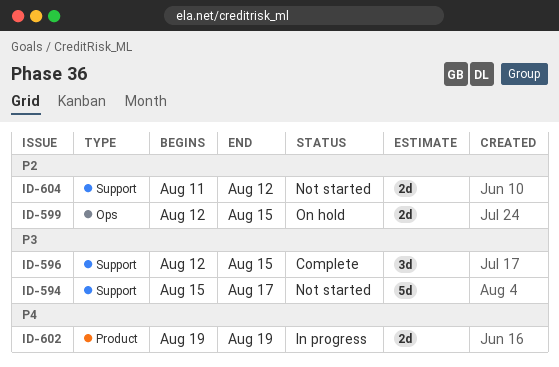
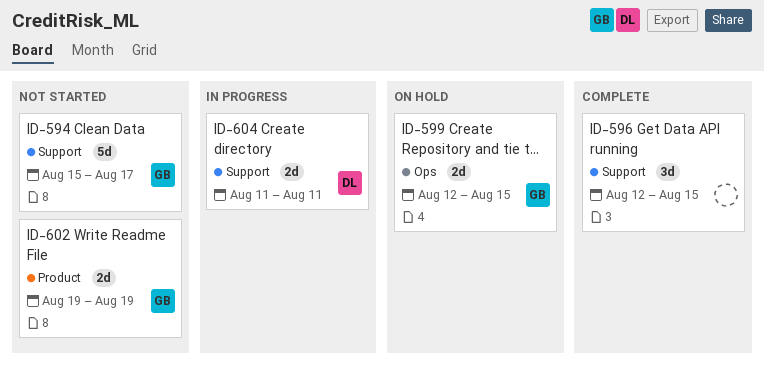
ID-602, status: In progress -> Not started
ID-604, status: Not started -> In progress
ID-604, due: Aug 12 -> Aug 11

